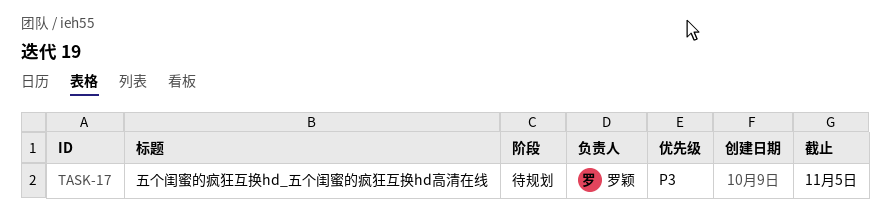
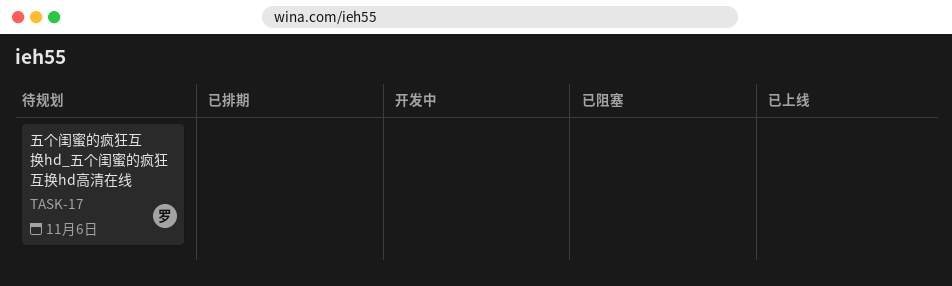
TASK-17, due: Nov 5 -> Nov 6

